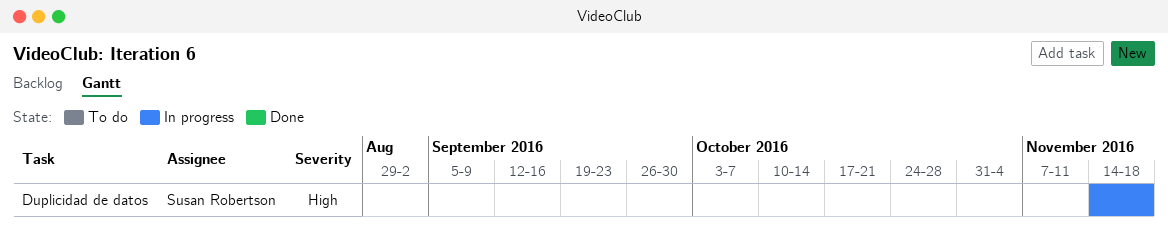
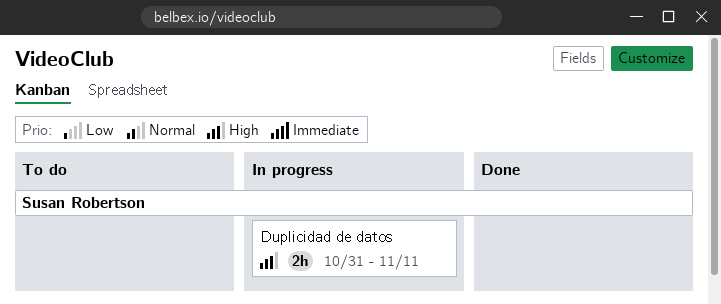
Duplicidad de datos, start: Nov 14 -> Oct 31
Duplicidad de datos, due: Nov 18 -> Nov 11

